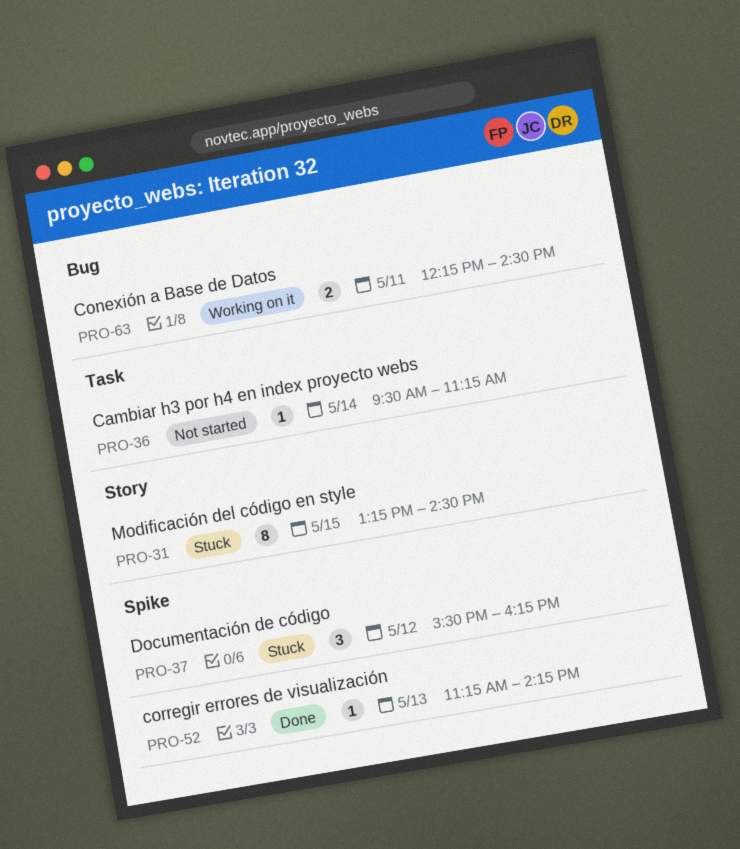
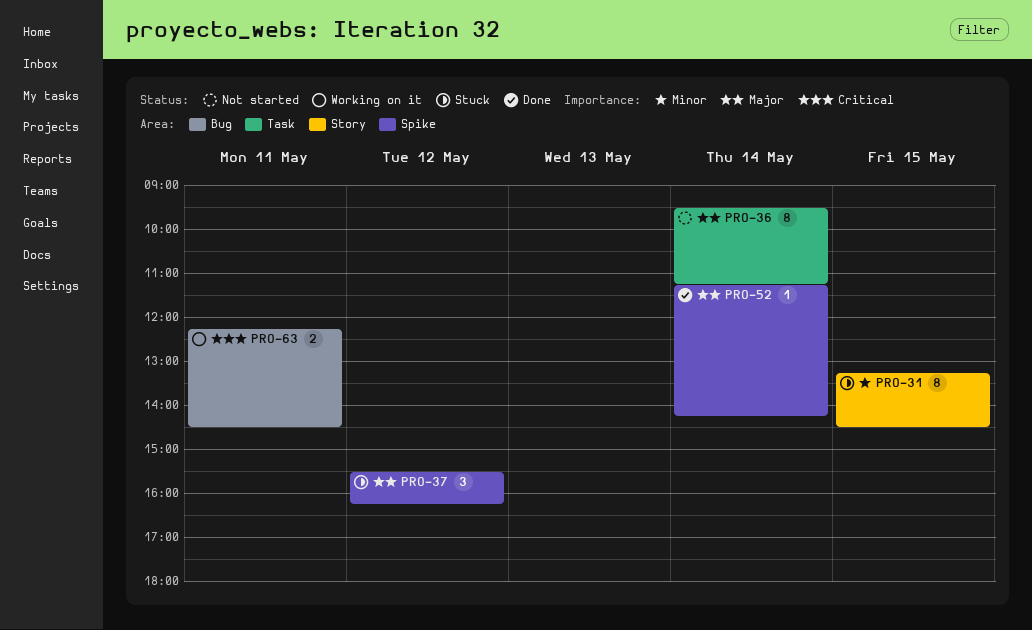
PRO-36, estimate: 1 -> 8
PRO-52, day: May 13 -> May 14

